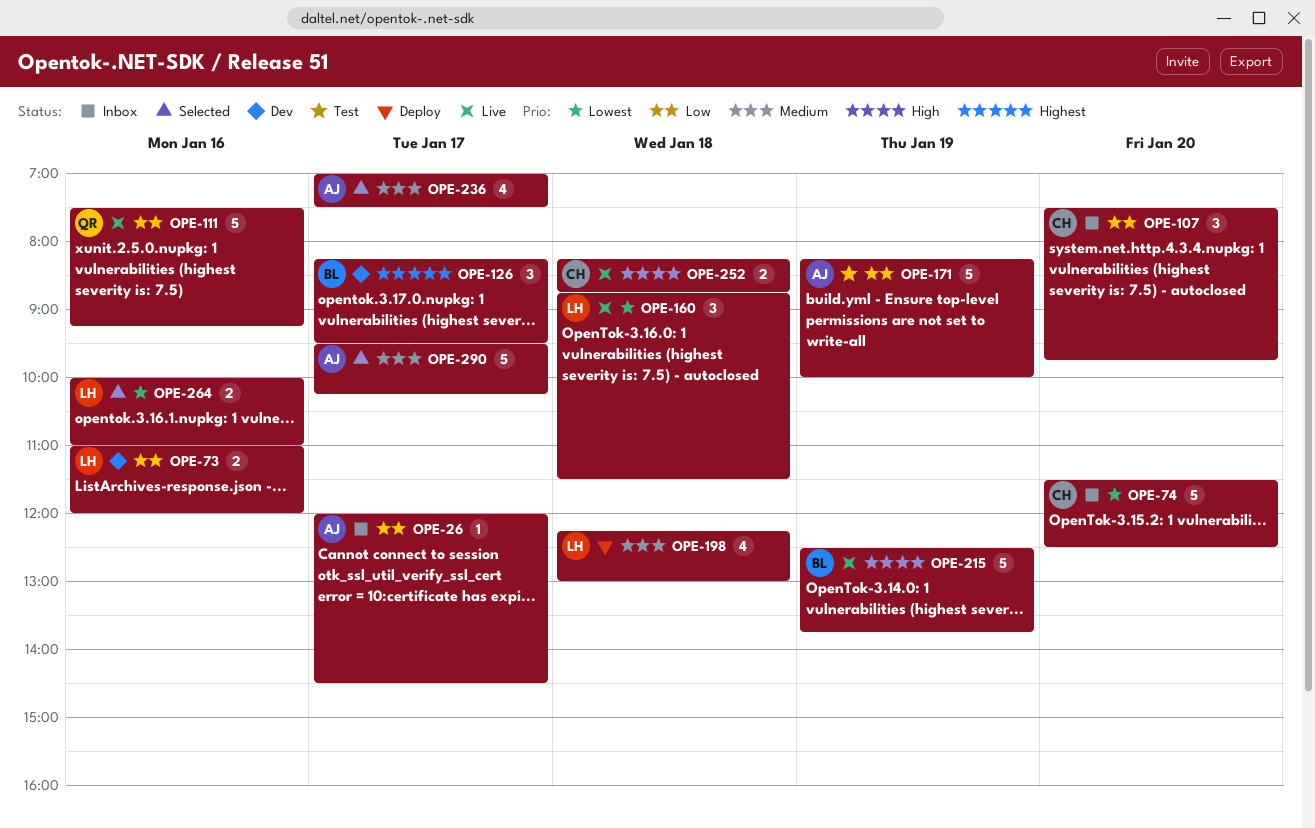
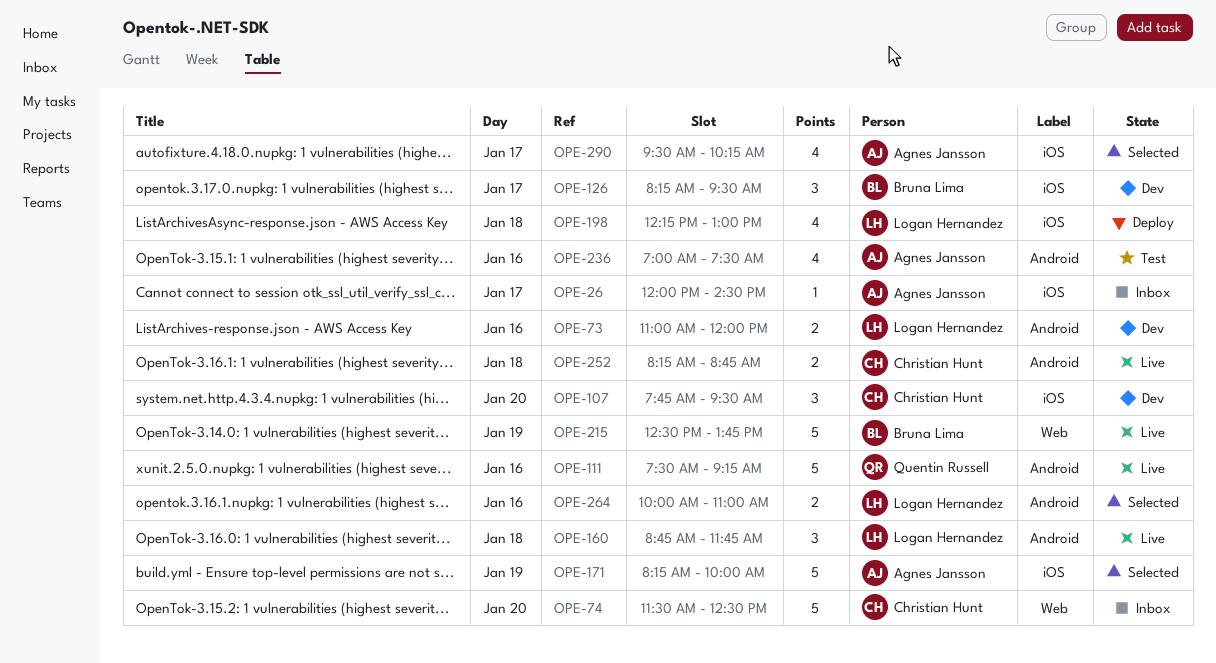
OPE-107, status: Inbox -> Dev
OPE-107, begins: 07:30 -> 07:45
OPE-107, ends: 09:45 -> 09:30
OPE-160, ends: 11:30 -> 11:45
OPE-171, status: Test -> Selected
OPE-236, status: Selected -> Test
OPE-236, day: Jan 17 -> Jan 16
OPE-290, estimate: 5 -> 4

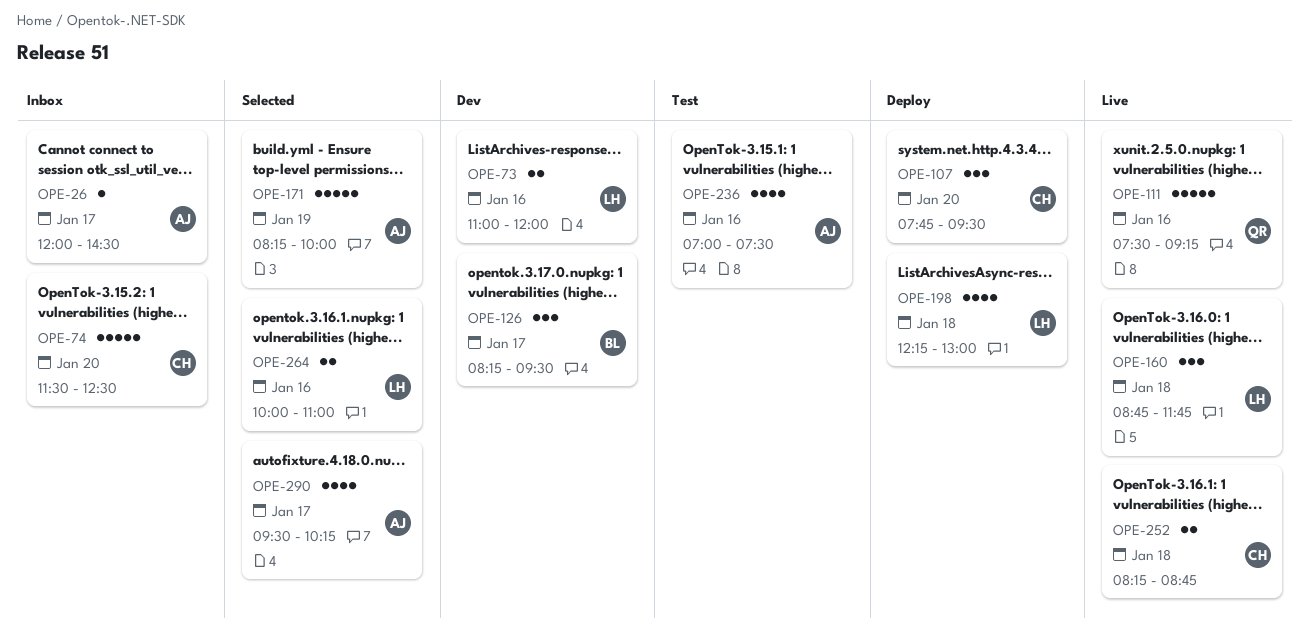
OPE-107, status: Dev -> Deploy
OPE-215: present -> none

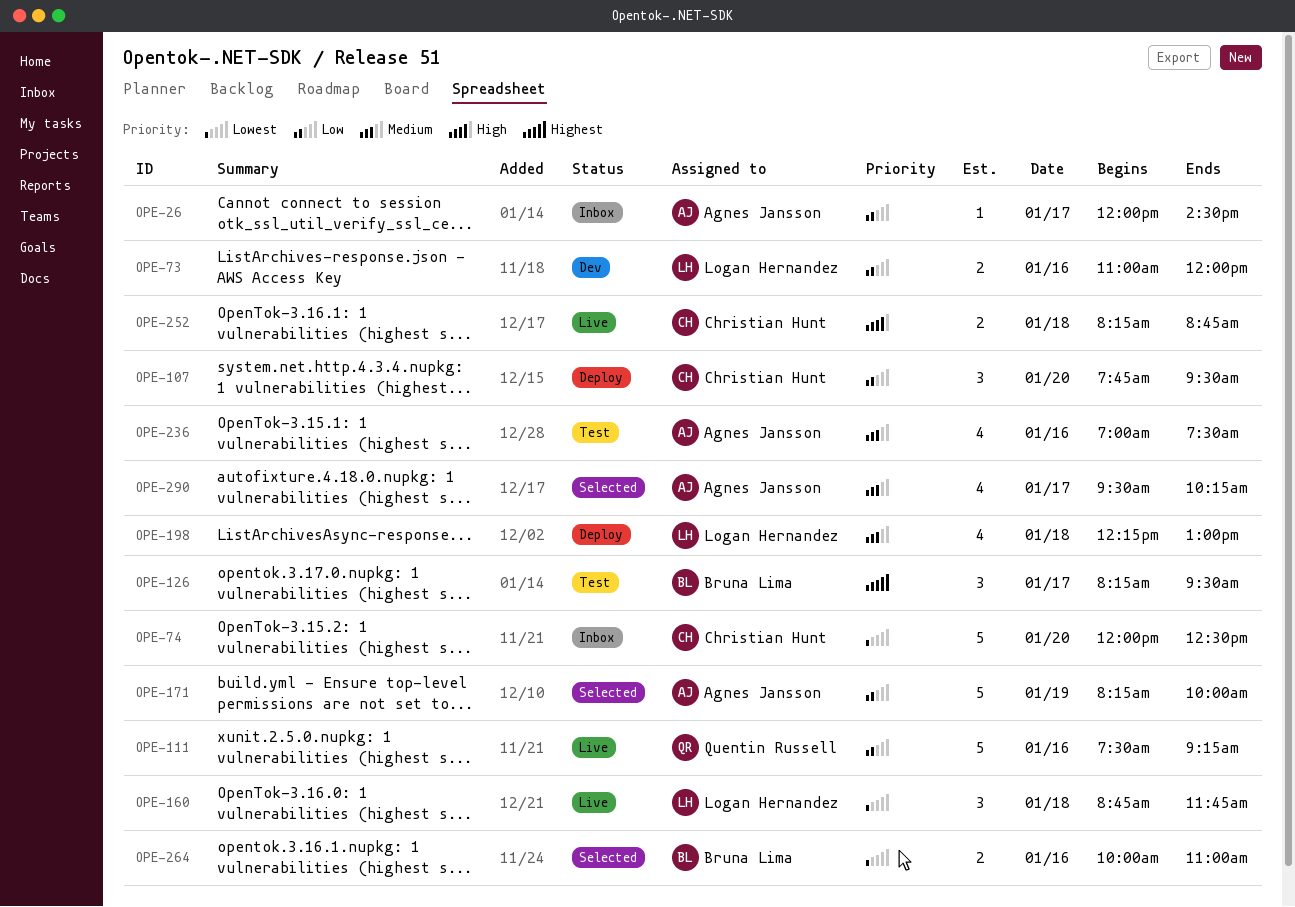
OPE-74, begins: 11:30 -> 12:00
OPE-126, status: Dev -> Test
OPE-264, owner: Logan Hernandez -> Bruna Lima

